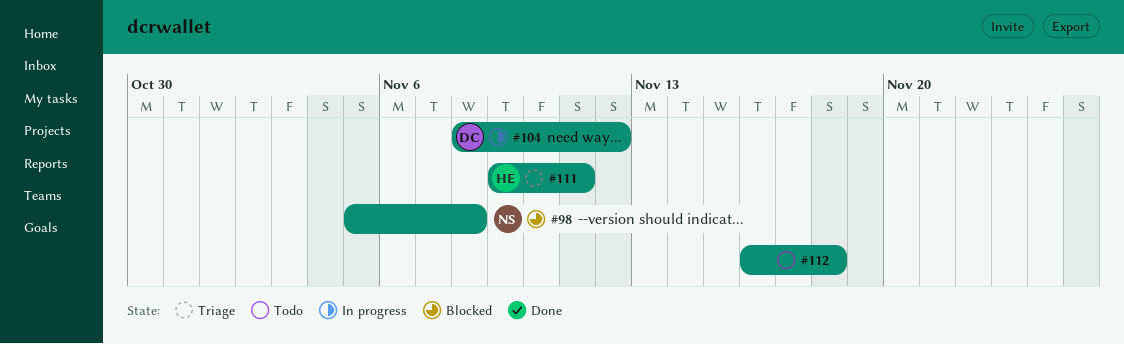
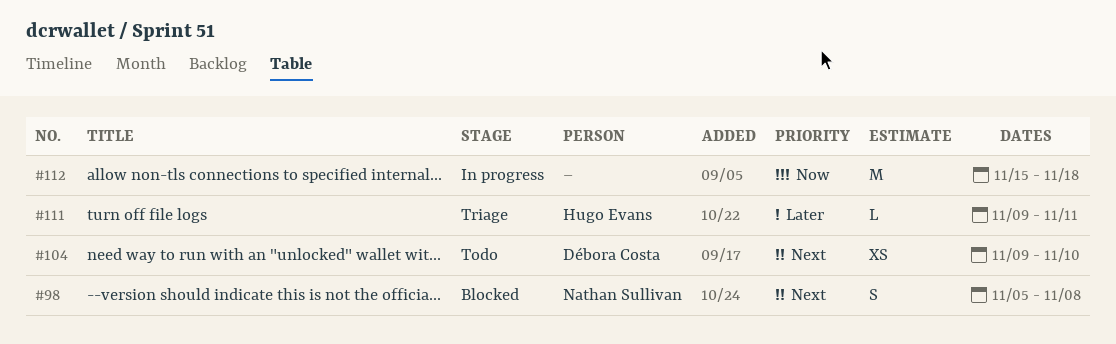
#104, status: In progress -> Todo
#104, start: Nov 8 -> Nov 9
#104, due: Nov 12 -> Nov 10
#112, status: Todo -> In progress
#112, start: Nov 16 -> Nov 15

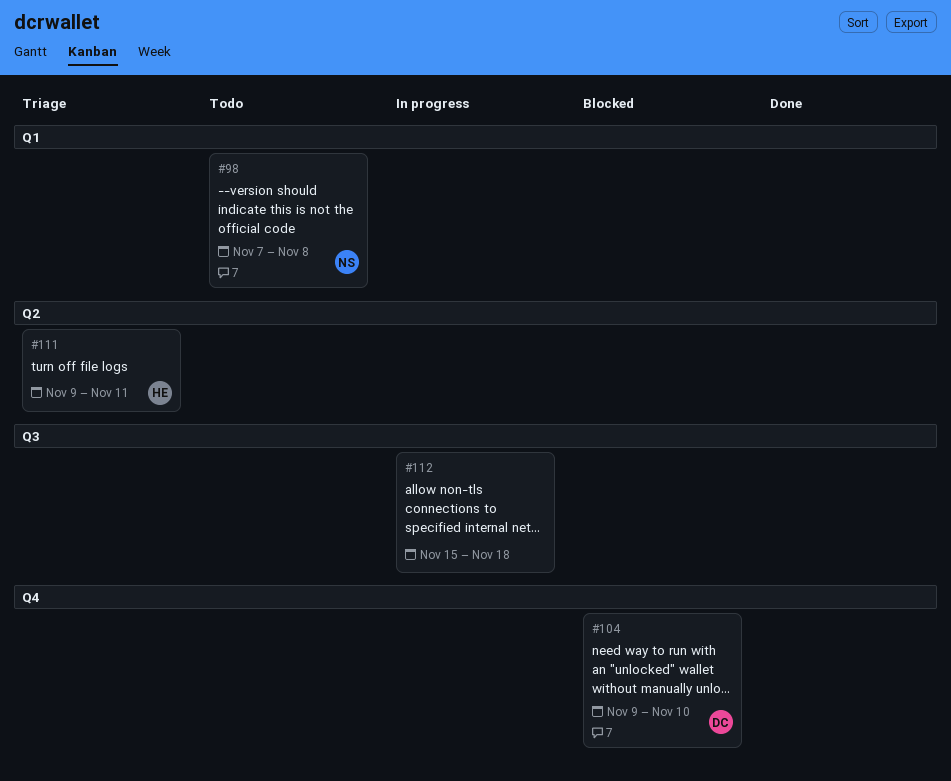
#98, status: Blocked -> Todo
#98, start: Nov 5 -> Nov 7
#104, status: Todo -> Blocked

